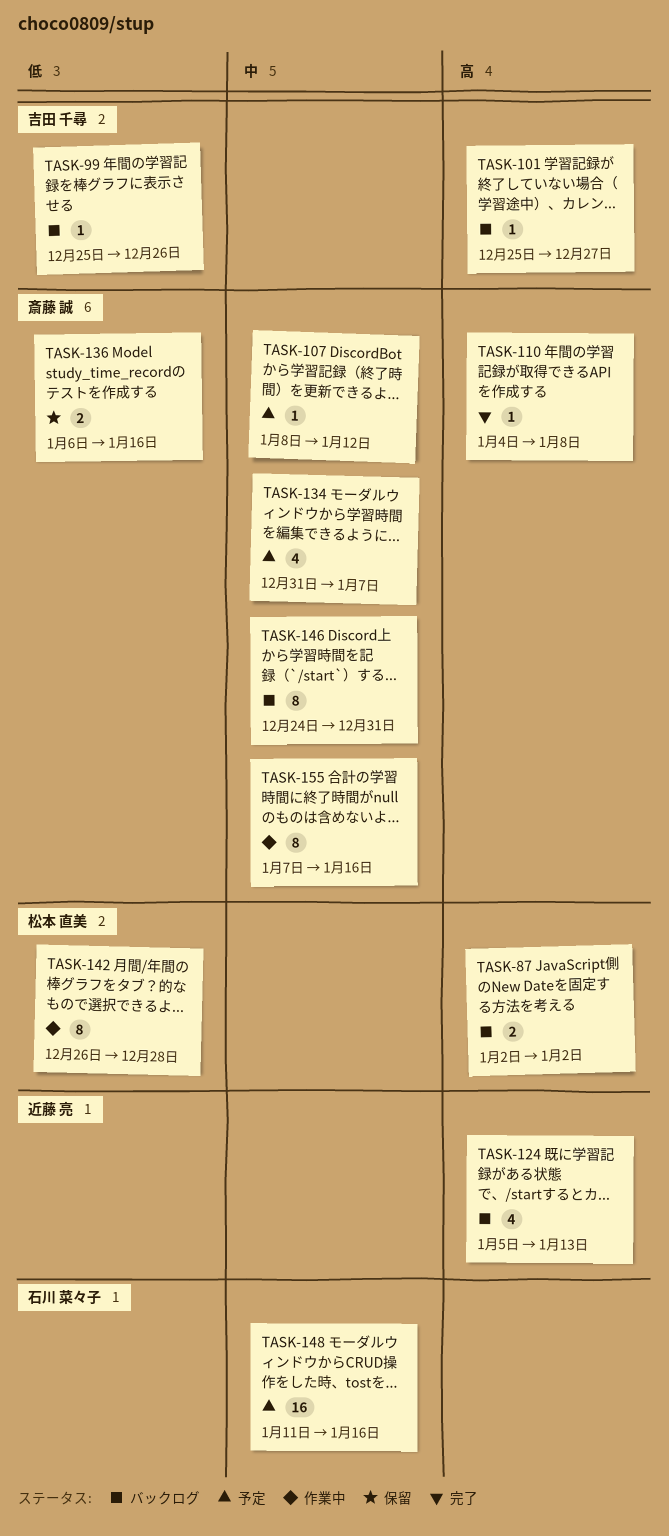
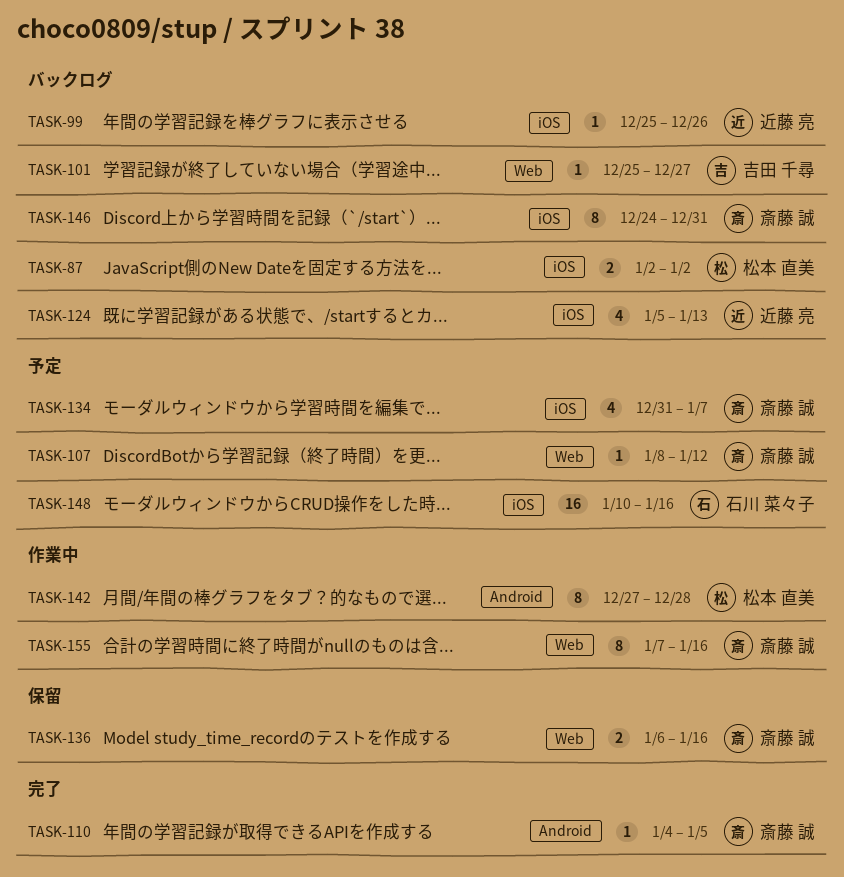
TASK-99, owner: 吉田 千尋 -> 近藤 亮
TASK-110, due: Jan 8 -> Jan 5
TASK-142, start: Dec 26 -> Dec 27
TASK-148, start: Jan 11 -> Jan 10

